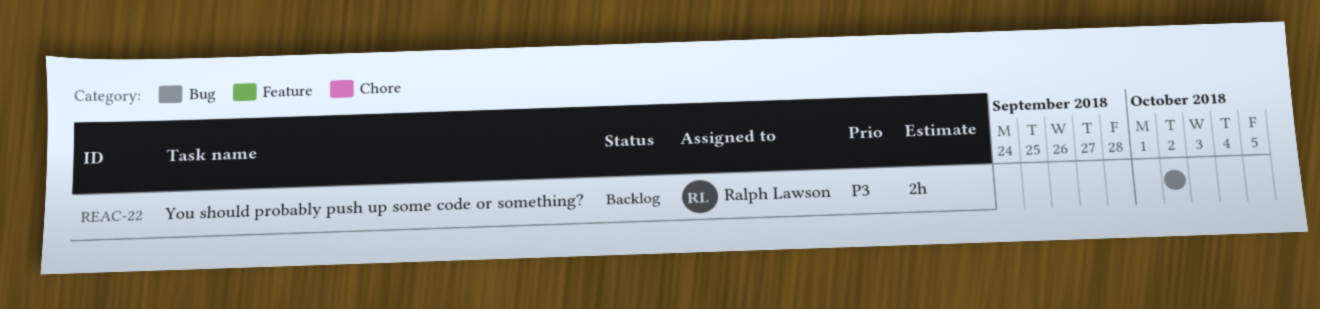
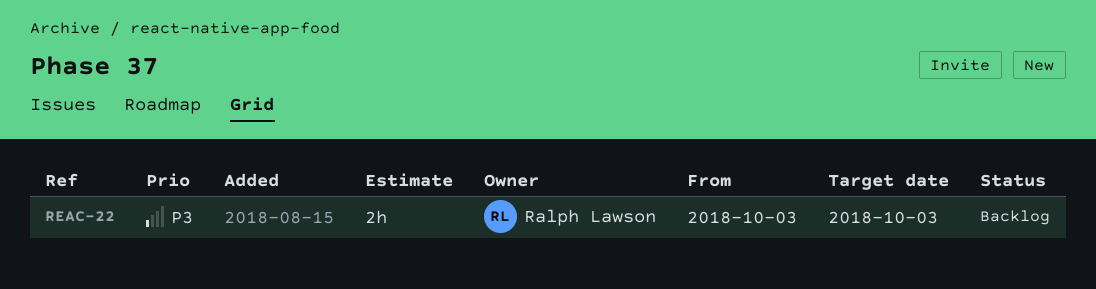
REAC-22, start: Oct 2 -> Oct 3
REAC-22, due: Oct 2 -> Oct 3

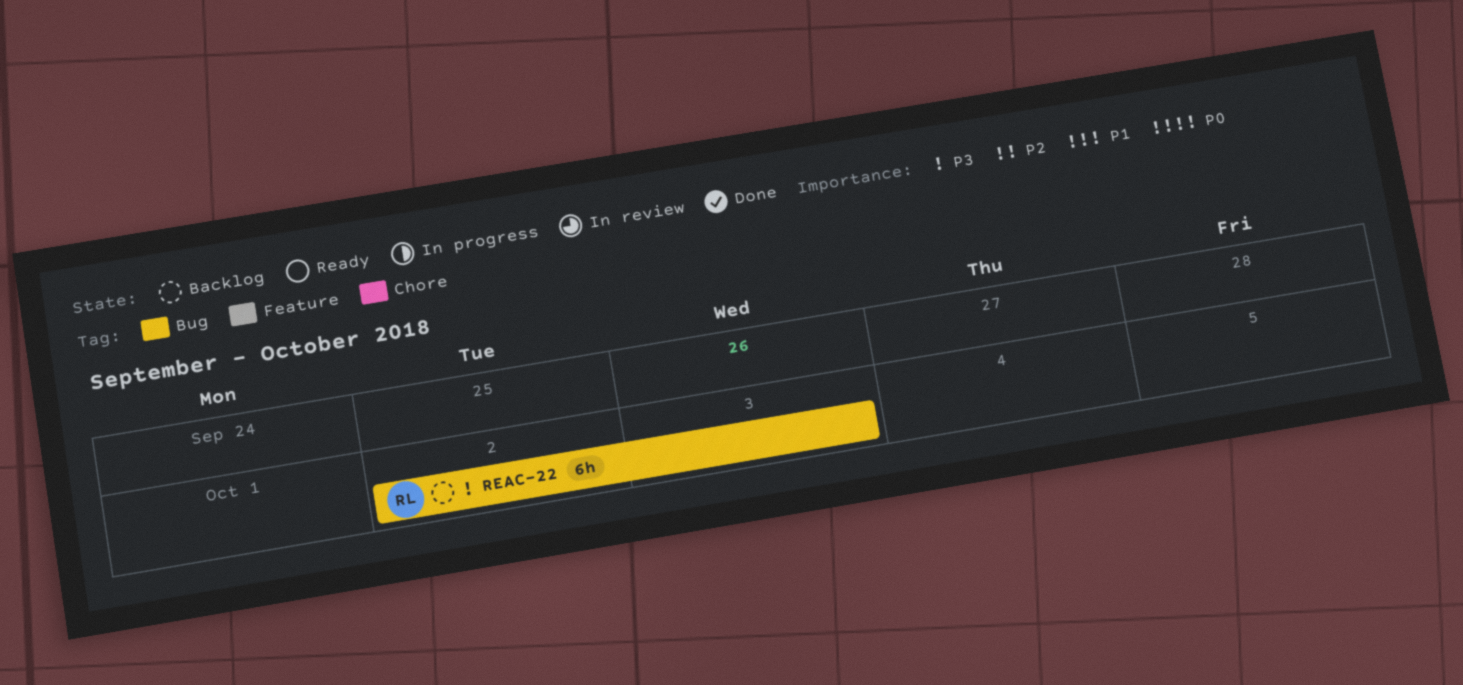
REAC-22, estimate: 2h -> 6h
REAC-22, start: Oct 3 -> Oct 2

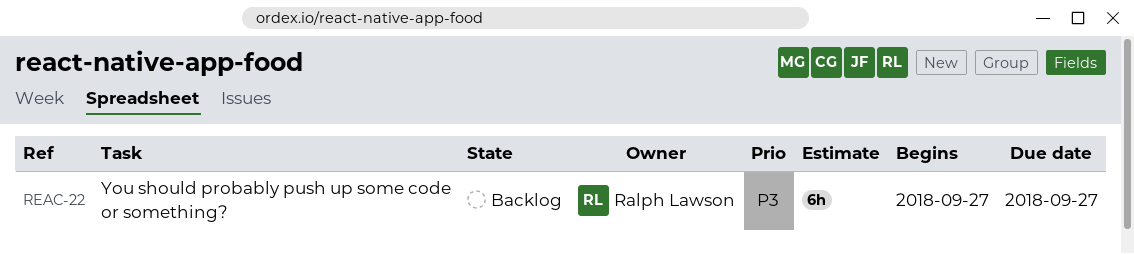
REAC-22, start: Oct 2 -> Sep 27
REAC-22, due: Oct 3 -> Sep 27

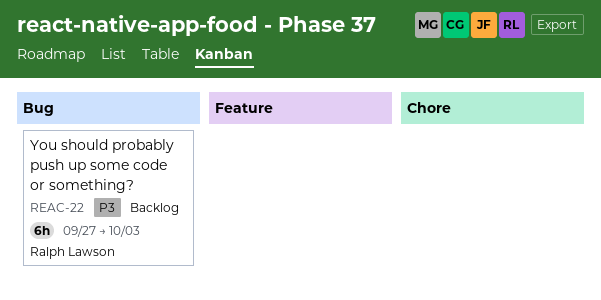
REAC-22, due: Sep 27 -> Oct 3

